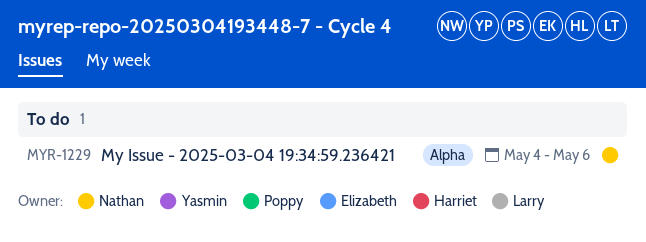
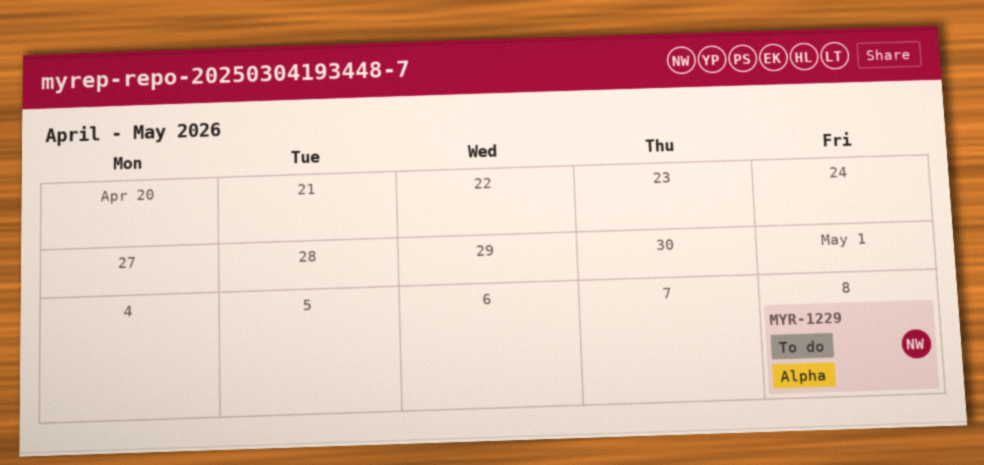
MYR-1229, due: May 6 -> May 8

